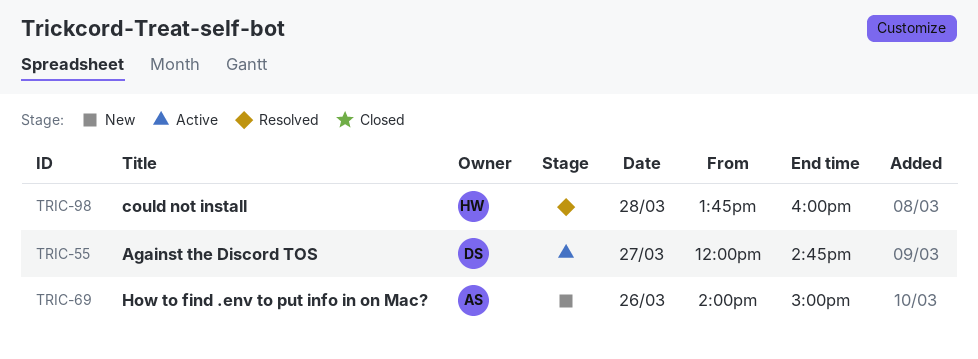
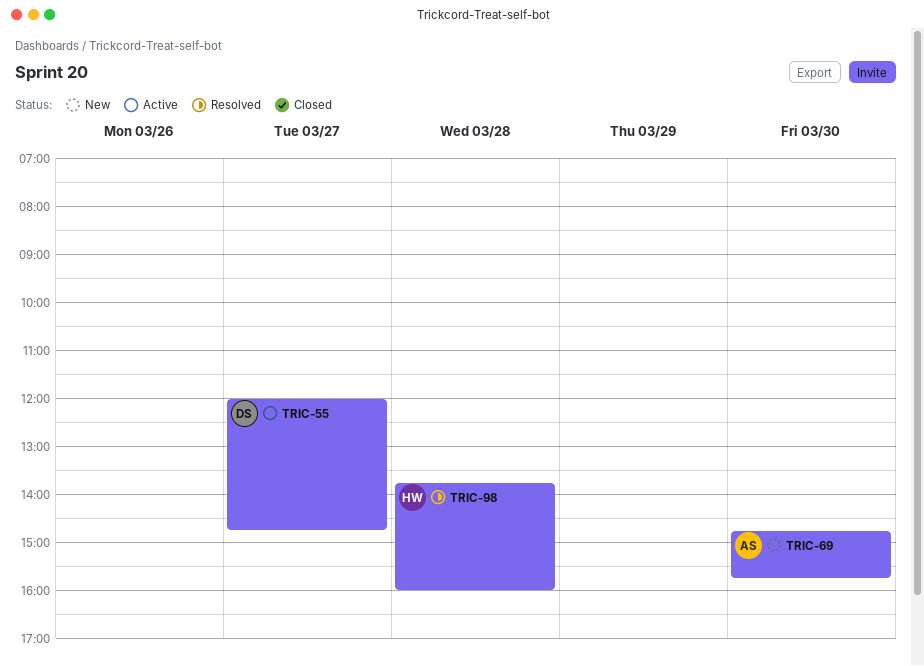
TRIC-69, day: Mar 26 -> Mar 30
TRIC-69, begins: 14:00 -> 14:45
TRIC-69, ends: 15:00 -> 15:45

